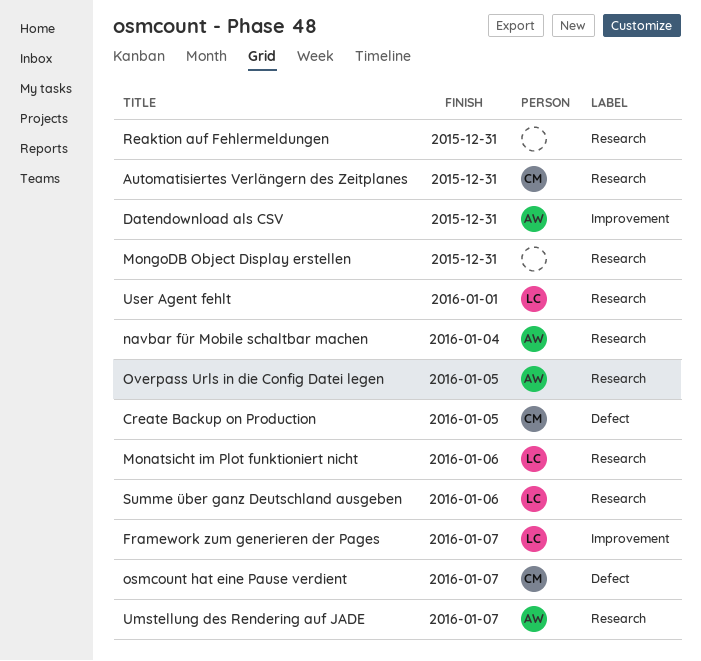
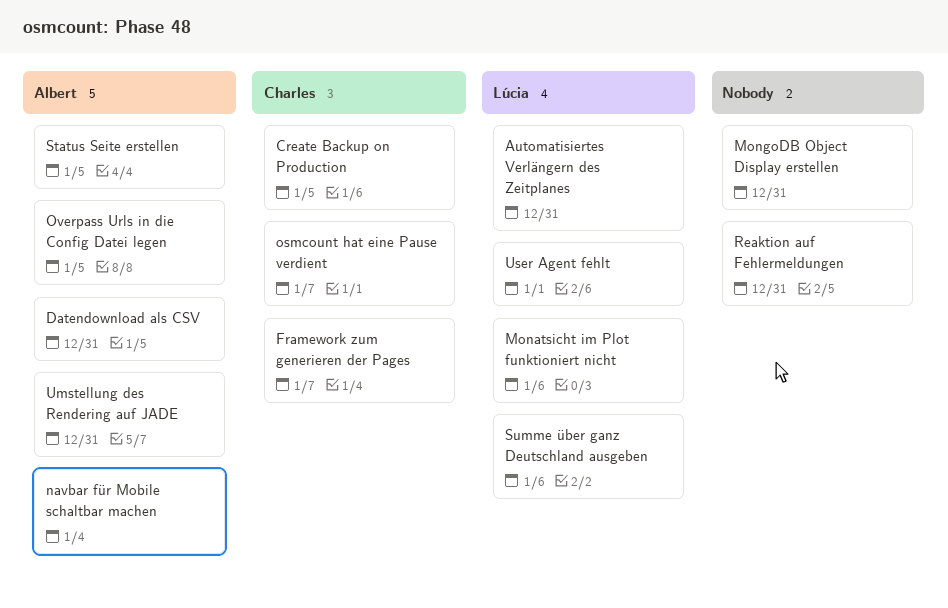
Automatisiertes Verlängern des Zeitplanes, owner: Charles -> Lúcia
Framework zum generieren der Pages, owner: Lúcia -> Charles
Status Seite erstellen: none -> present
Umstellung des Rendering auf JADE, due: Jan 7 -> Dec 31

